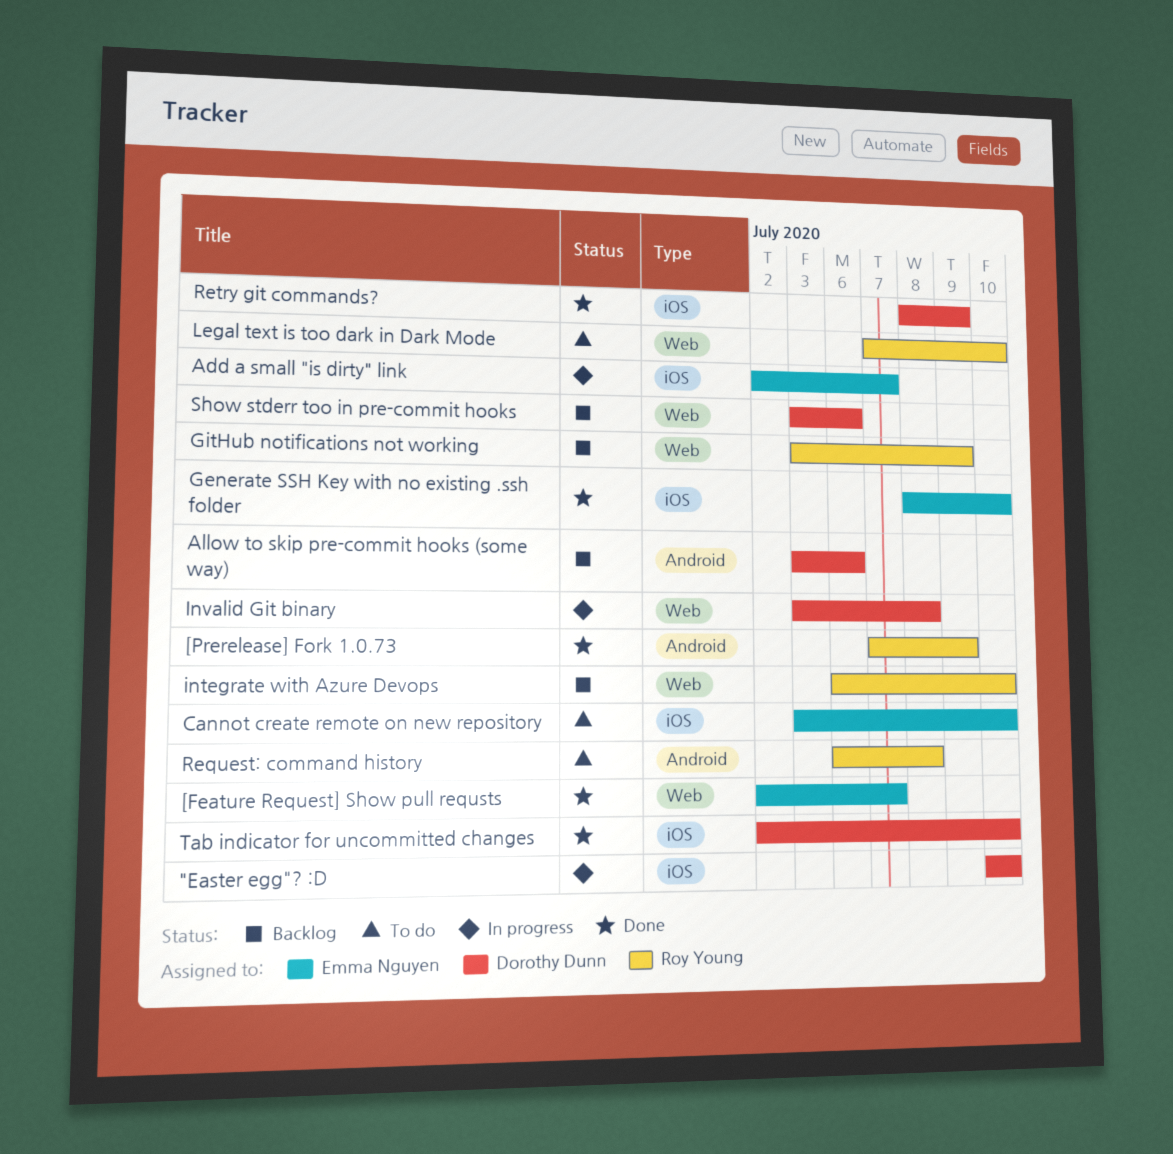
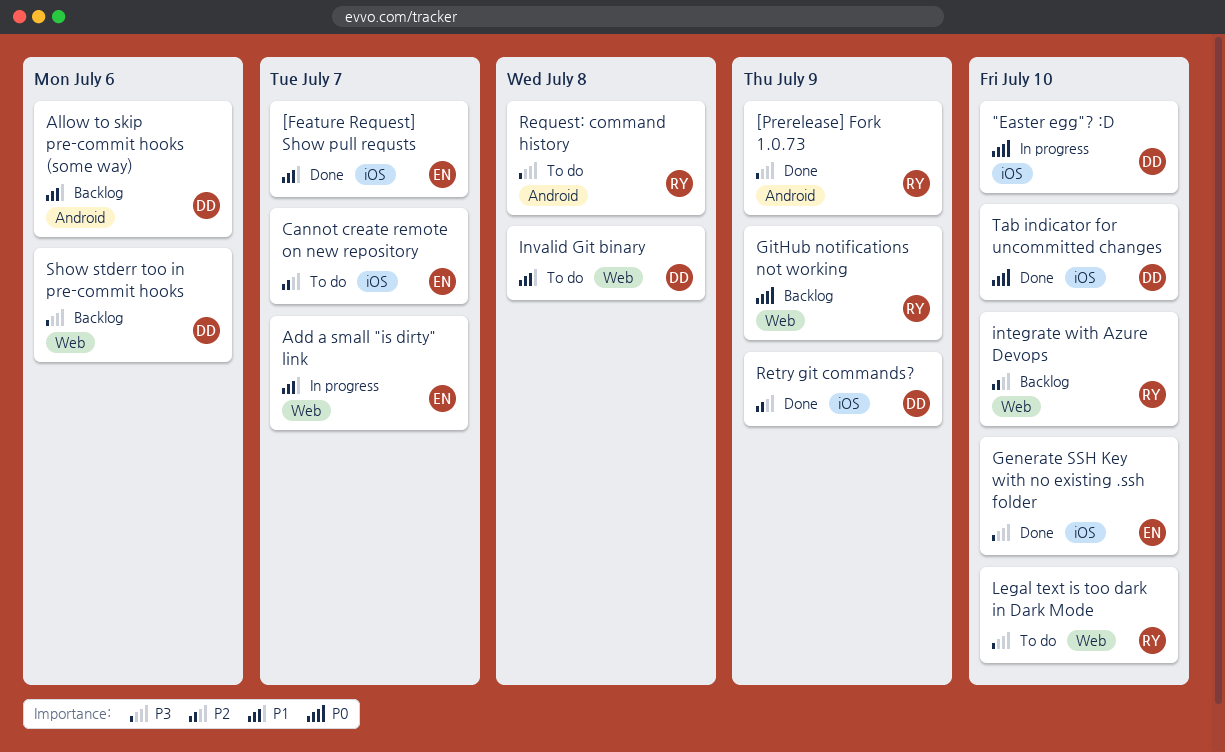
[Feature Request] Show pull requsts, label: Web -> iOS
Add a small "is dirty" link, label: iOS -> Web
Cannot create remote on new repository, due: Jul 10 -> Jul 7
Invalid Git binary, status: In progress -> To do

